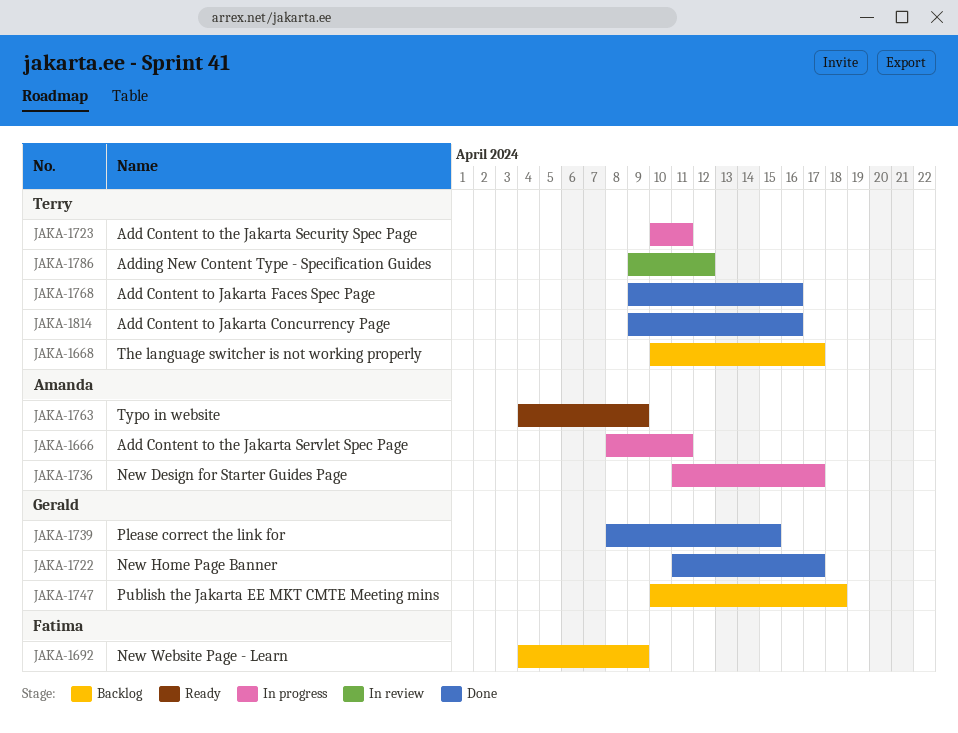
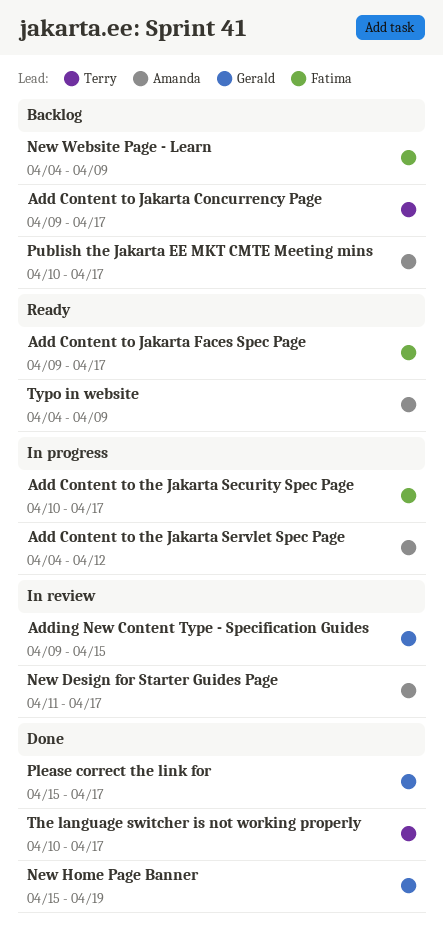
Add Content to Jakarta Concurrency Page, status: Done -> Backlog
Add Content to Jakarta Concurrency Page, due: Apr 16 -> Apr 17
Add Content to Jakarta Faces Spec Page, status: Done -> Ready
Add Content to Jakarta Faces Spec Page, owner: Terry -> Fatima
Add Content to Jakarta Faces Spec Page, due: Apr 16 -> Apr 17
Add Content to the Jakarta Security Spec Page, owner: Terry -> Fatima
Add Content to the Jakarta Security Spec Page, due: Apr 11 -> Apr 17
Add Content to the Jakarta Servlet Spec Page, start: Apr 8 -> Apr 4
Add Content to the Jakarta Servlet Spec Page, due: Apr 11 -> Apr 12
Adding New Content Type - Specification Guides, owner: Terry -> Gerald
Adding New Content Type - Specification Guides, due: Apr 12 -> Apr 15
New Design for Starter Guides Page, status: In progress -> In review
New Home Page Banner, start: Apr 11 -> Apr 15
New Home Page Banner, due: Apr 17 -> Apr 19
Please correct the link for, start: Apr 8 -> Apr 15
Please correct the link for, due: Apr 15 -> Apr 17
Publish the Jakarta EE MKT CMTE Meeting mins, owner: Gerald -> Amanda
Publish the Jakarta EE MKT CMTE Meeting mins, due: Apr 18 -> Apr 17
The language switcher is not working properly, status: Backlog -> Done

